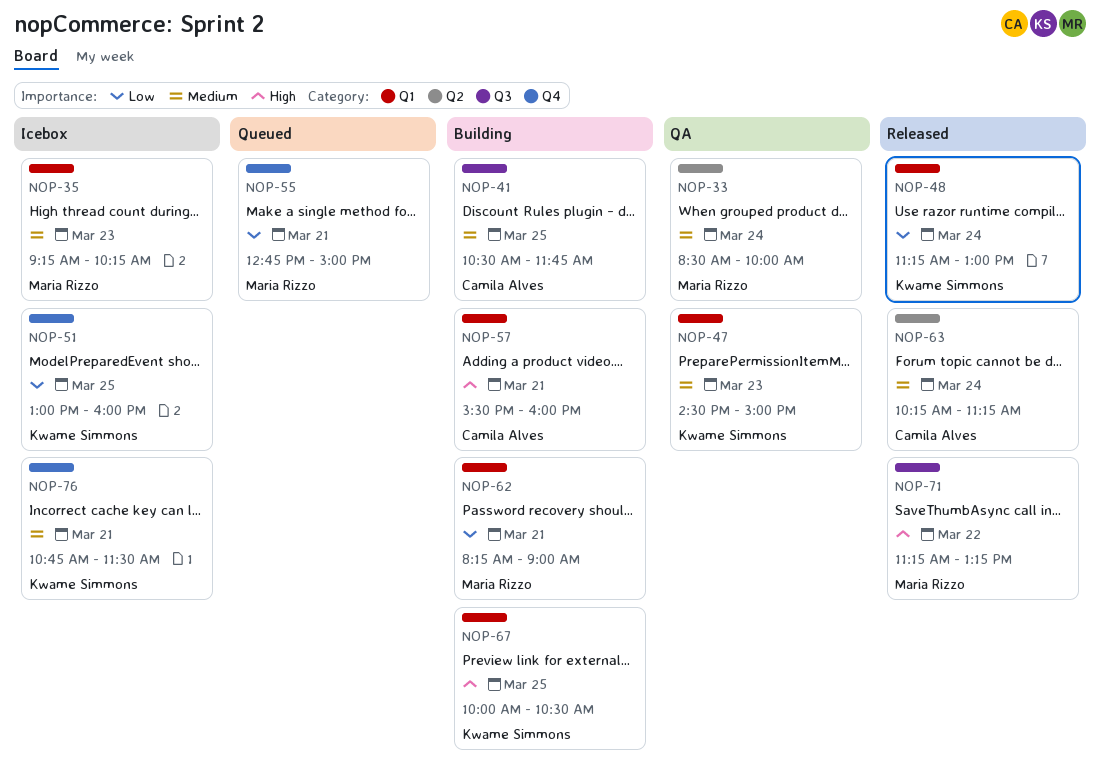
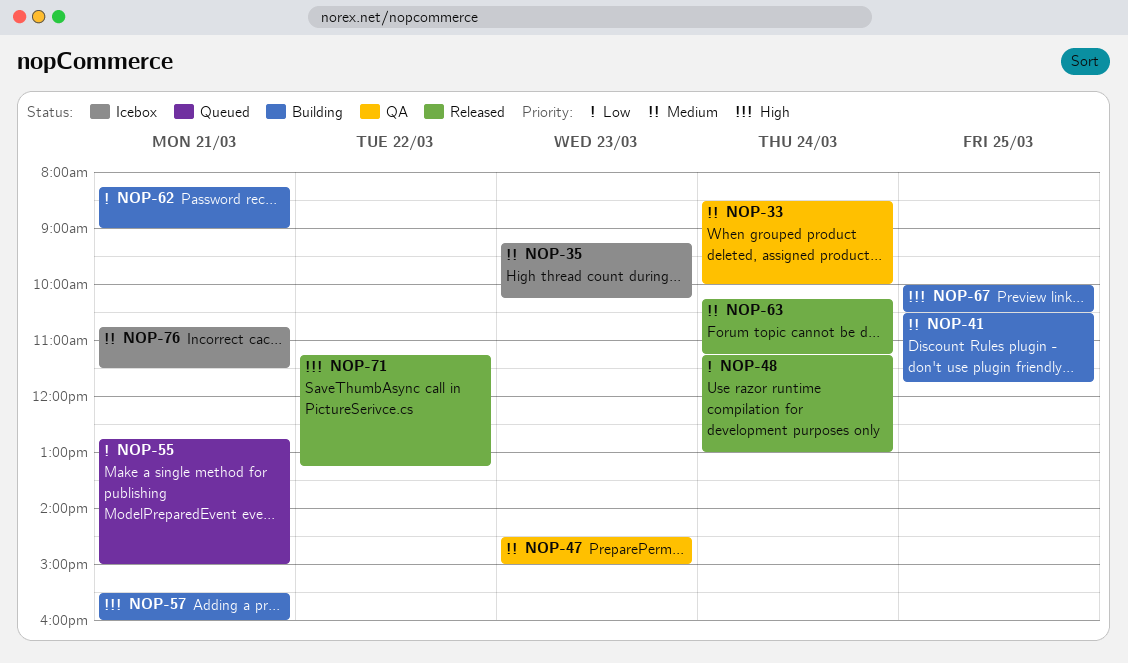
NOP-51: present -> none

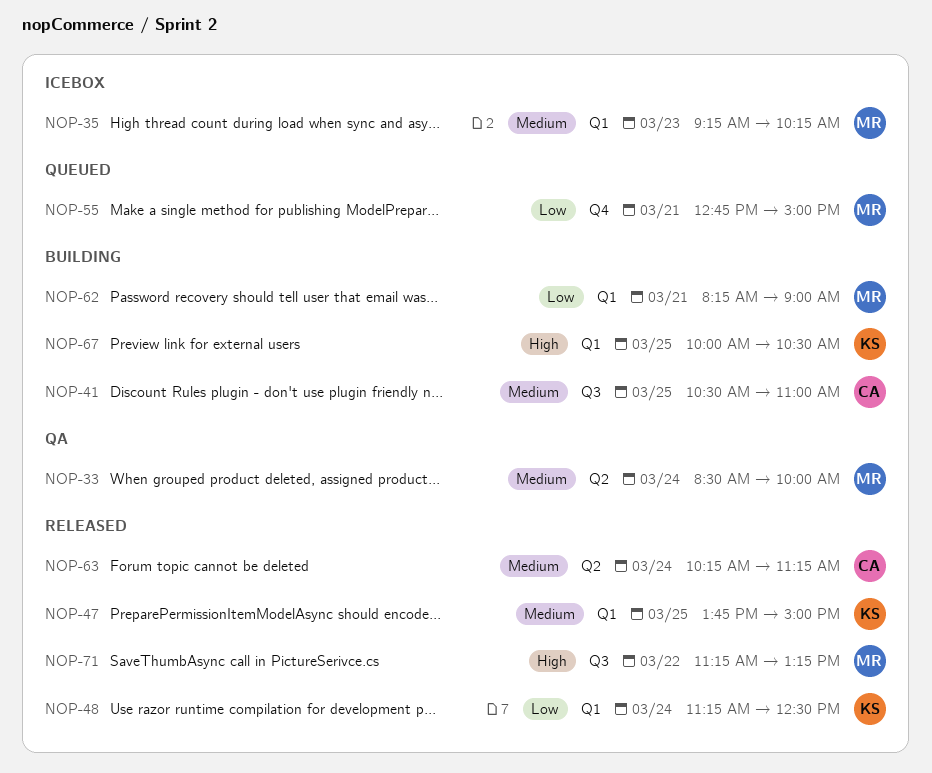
NOP-41, ends: 11:45 -> 11:00
NOP-47, status: QA -> Released
NOP-47, day: Mar 23 -> Mar 25
NOP-47, begins: 14:30 -> 13:45
NOP-48, ends: 13:00 -> 12:30
NOP-57: present -> none
NOP-76: present -> none

